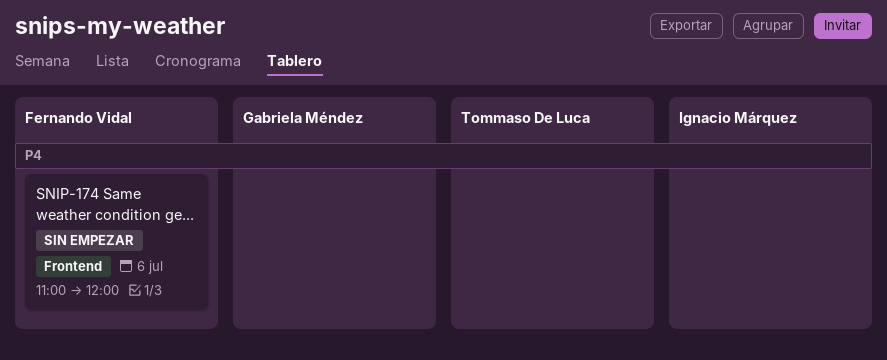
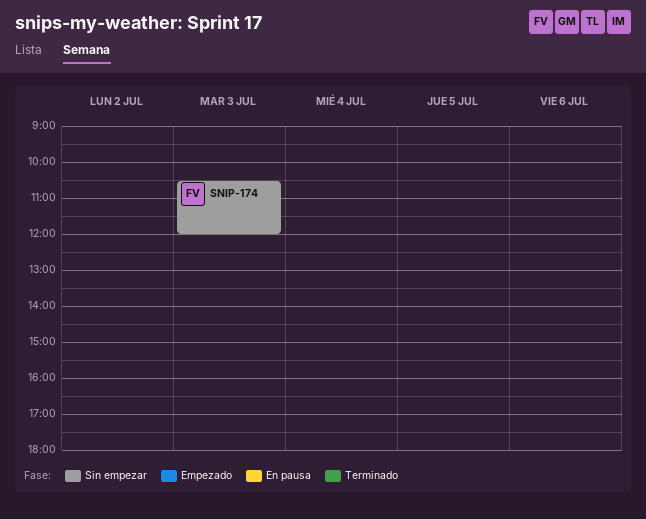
SNIP-174, day: Jul 6 -> Jul 3
SNIP-174, begins: 11:00 -> 10:30

